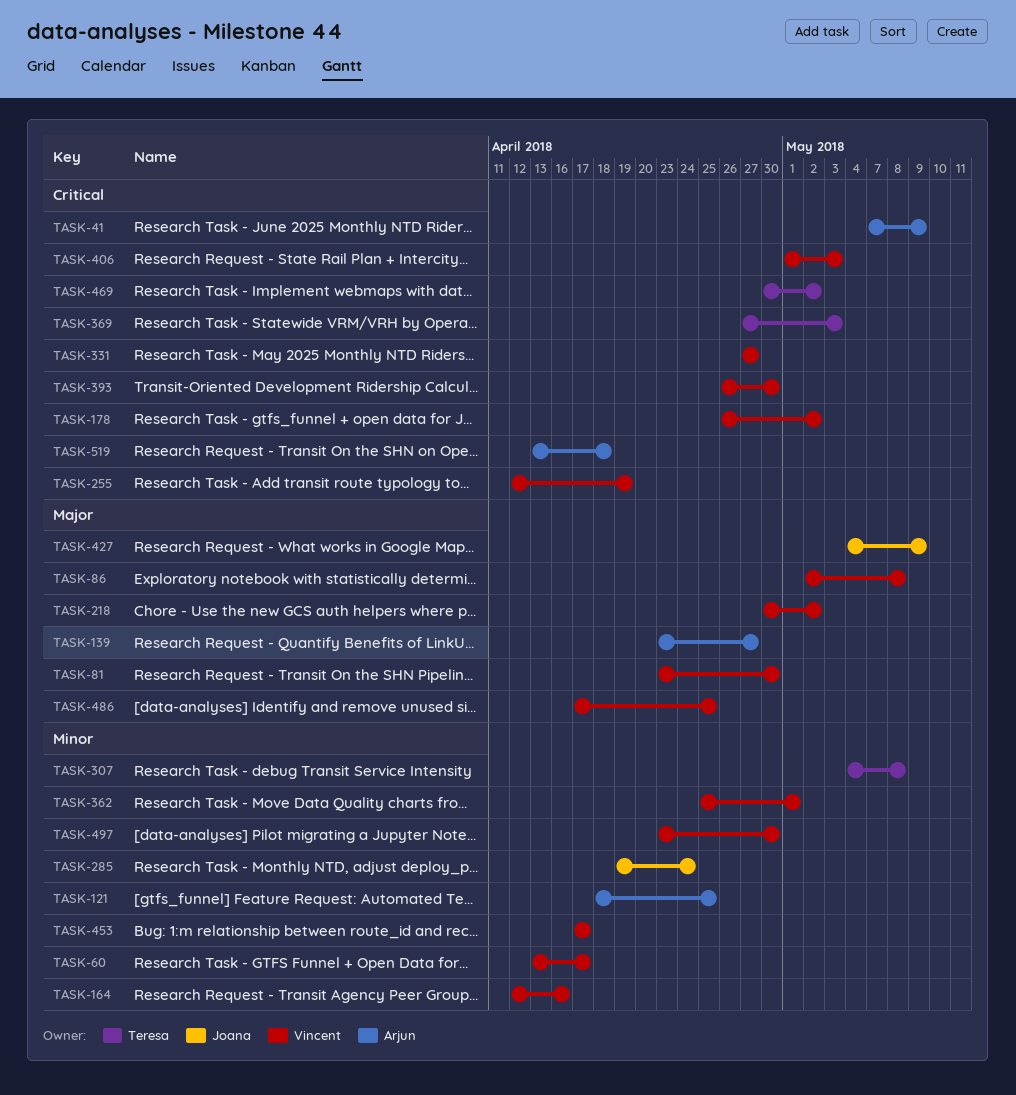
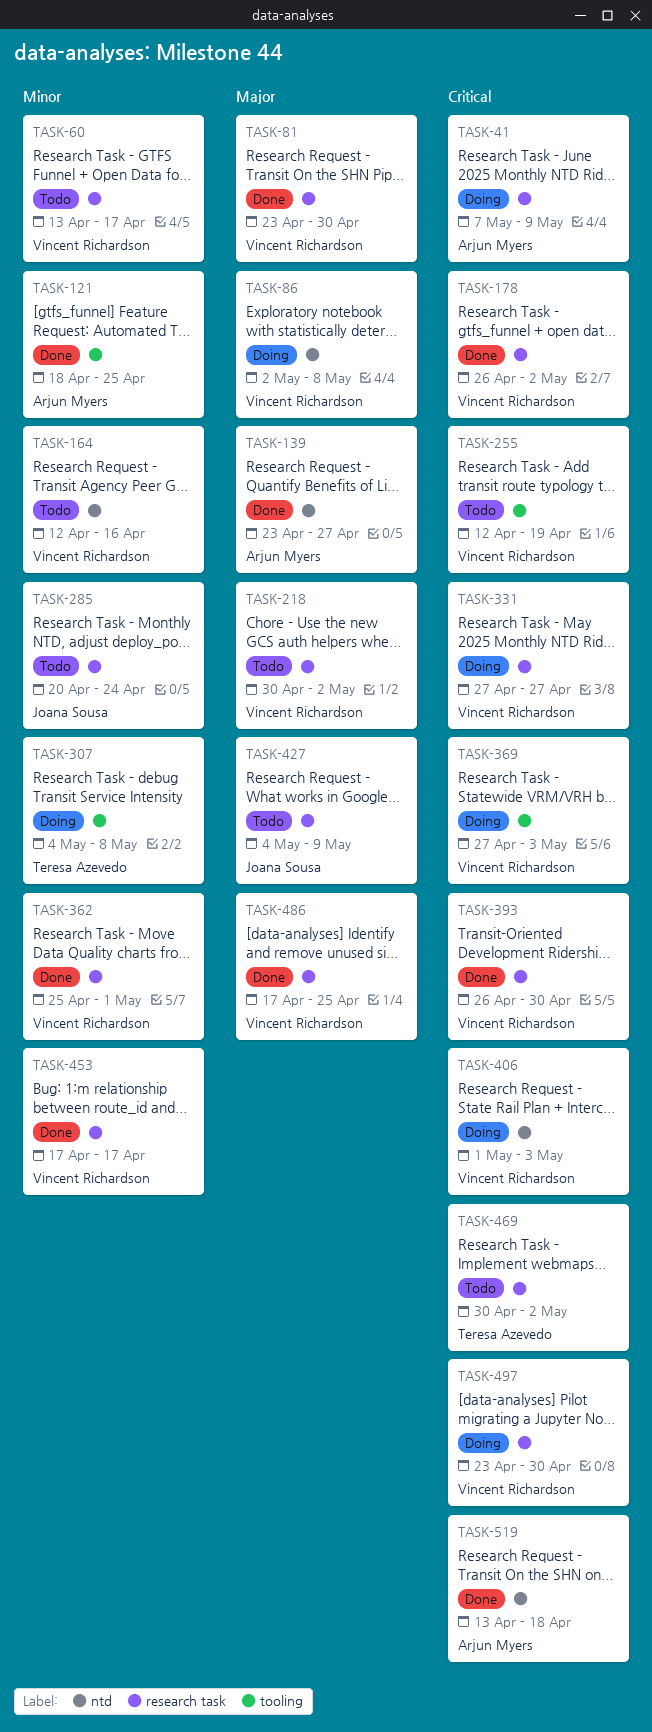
TASK-285, start: Apr 19 -> Apr 20
TASK-369, owner: Teresa Azevedo -> Vincent Richardson
TASK-497, priority: Minor -> Critical

